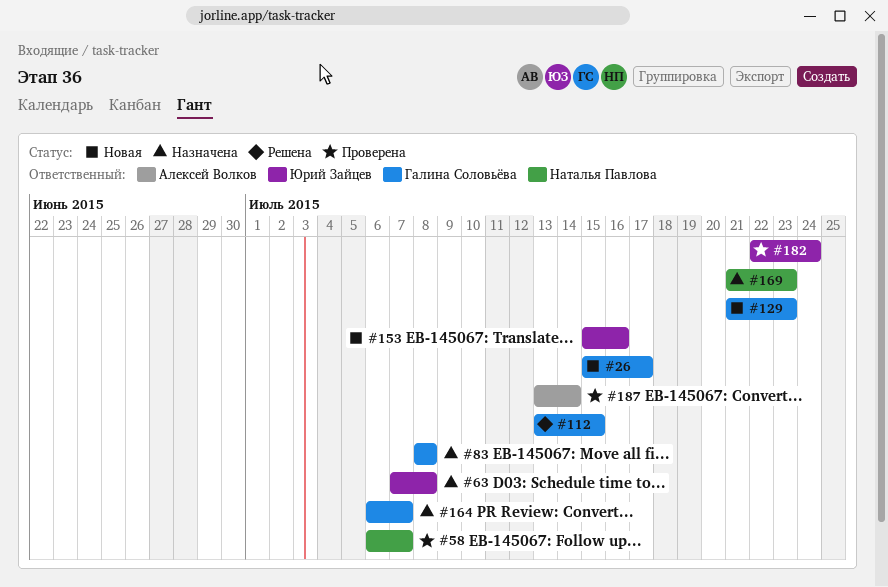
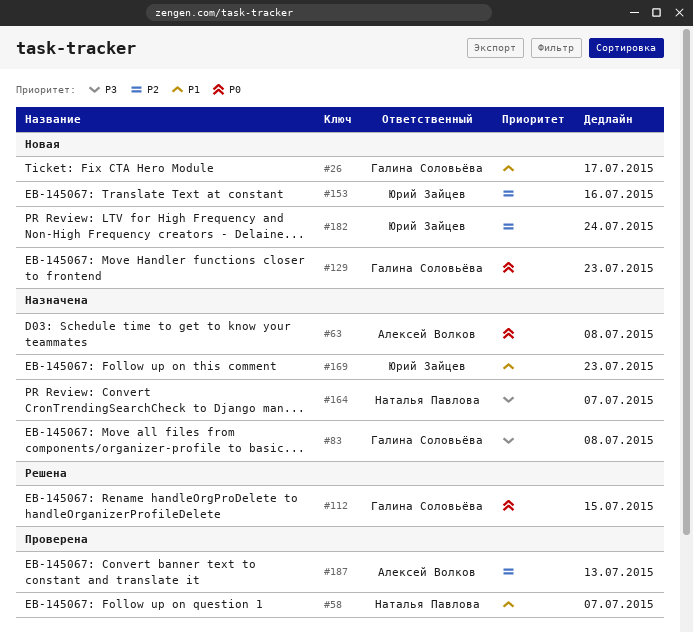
#63, owner: Юрий Зайцев -> Алексей Волков
#164, owner: Галина Соловьёва -> Наталья Павлова
#169, owner: Наталья Павлова -> Юрий Зайцев
#182, status: Проверена -> Новая
#187, due: Jul 14 -> Jul 13

